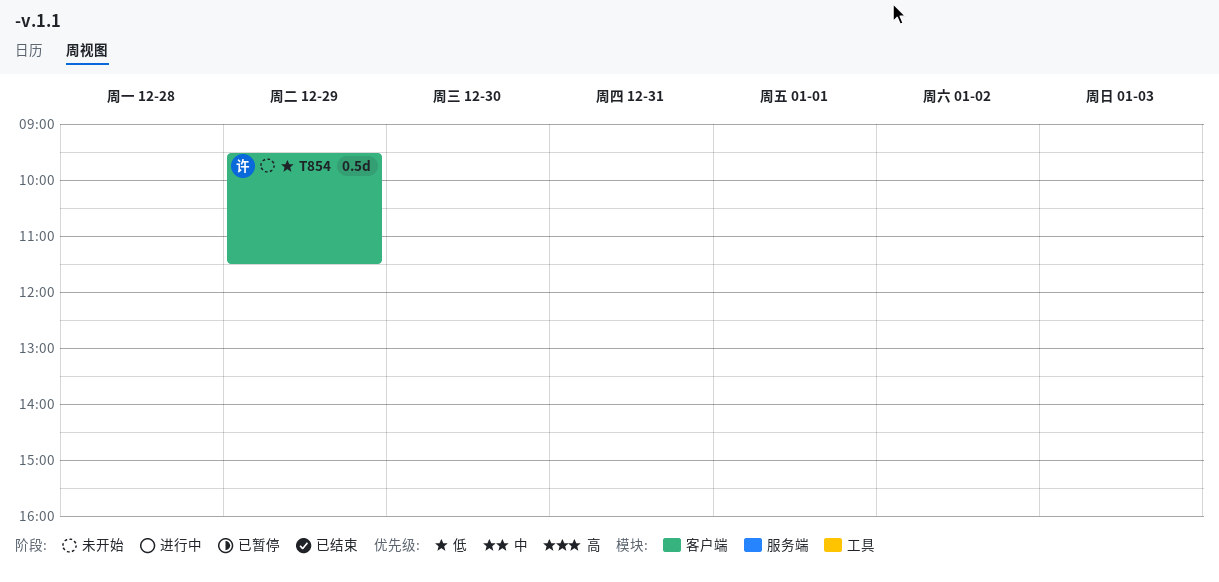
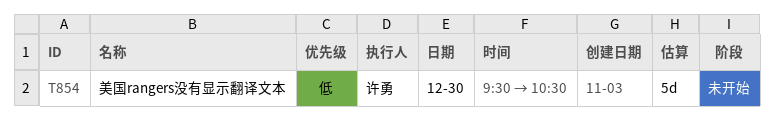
T854, estimate: 0.5d -> 5d
T854, day: Dec 29 -> Dec 30
T854, ends: 11:30 -> 10:30

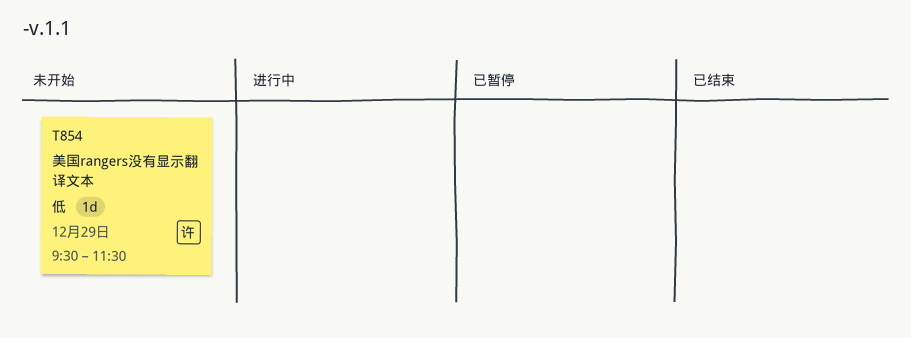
T854, estimate: 5d -> 1d
T854, day: Dec 30 -> Dec 29
T854, ends: 10:30 -> 11:30

